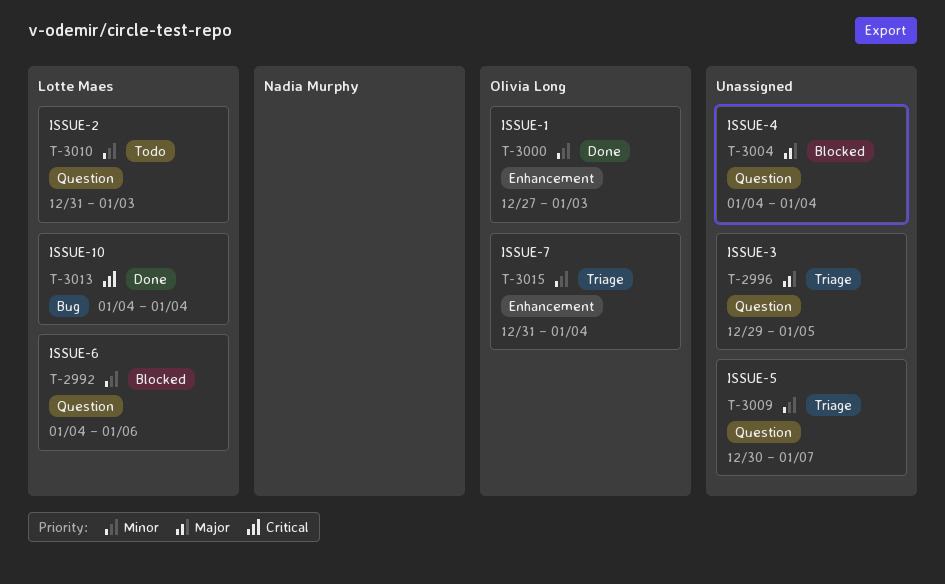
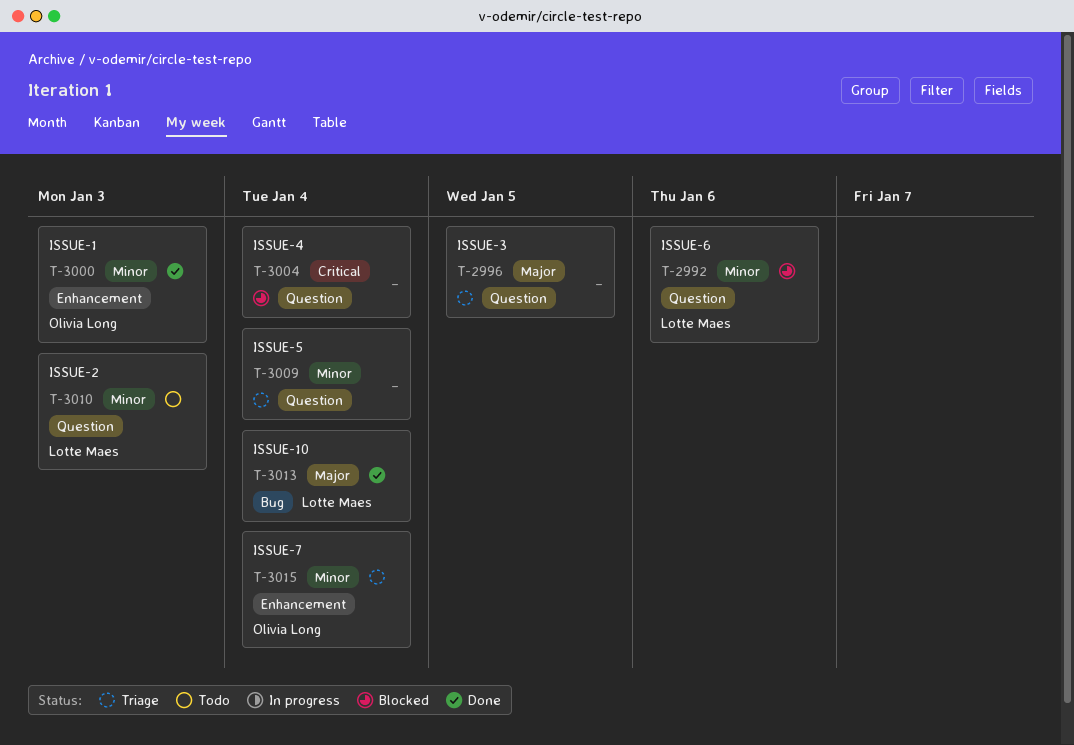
T-3004, priority: Major -> Critical
T-3009, due: Jan 7 -> Jan 4
T-3013, priority: Critical -> Major

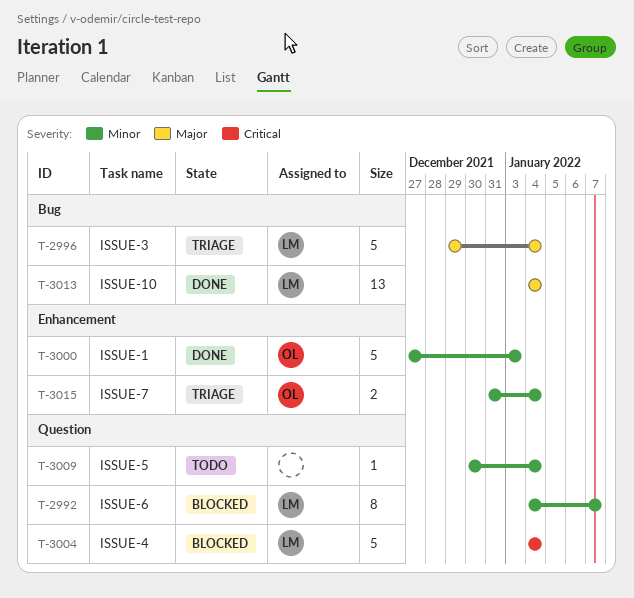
T-2992, due: Jan 6 -> Jan 7
T-2996, owner: none -> Lotte Maes
T-2996, label: Question -> Bug
T-2996, due: Jan 5 -> Jan 4
T-3004, owner: none -> Lotte Maes
T-3009, status: Triage -> Todo
T-3010: present -> none

